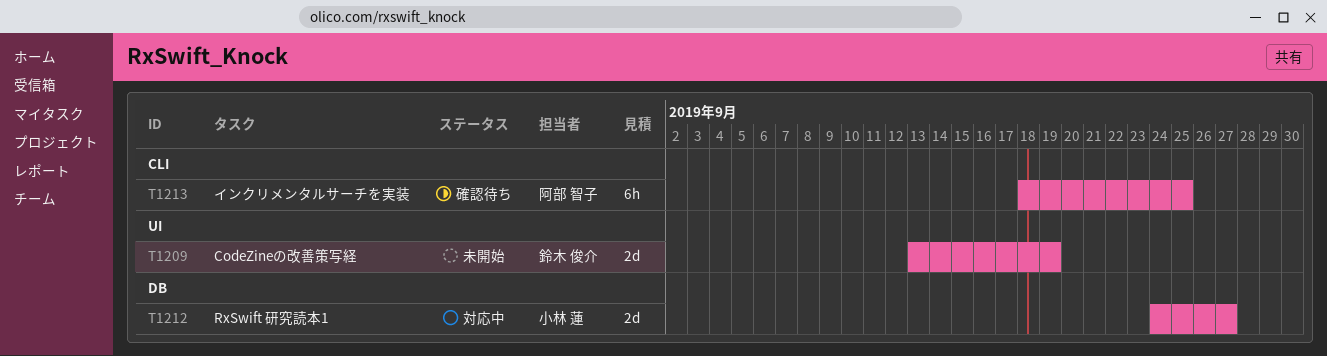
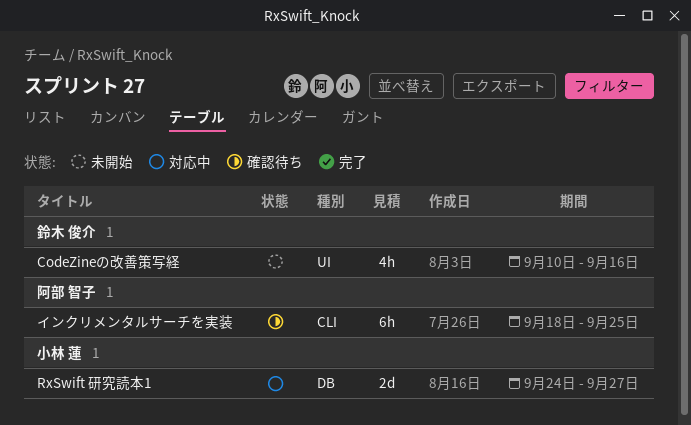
CodeZineの改善策写経, estimate: 2d -> 4h
CodeZineの改善策写経, start: Sep 13 -> Sep 10
CodeZineの改善策写経, due: Sep 19 -> Sep 16

